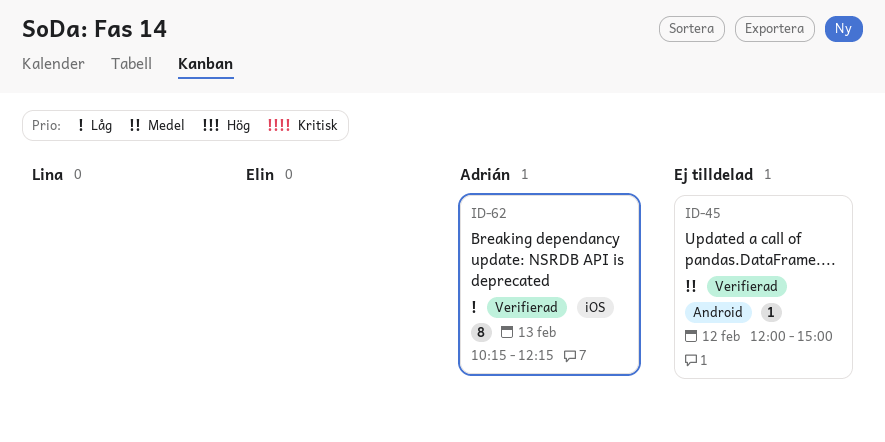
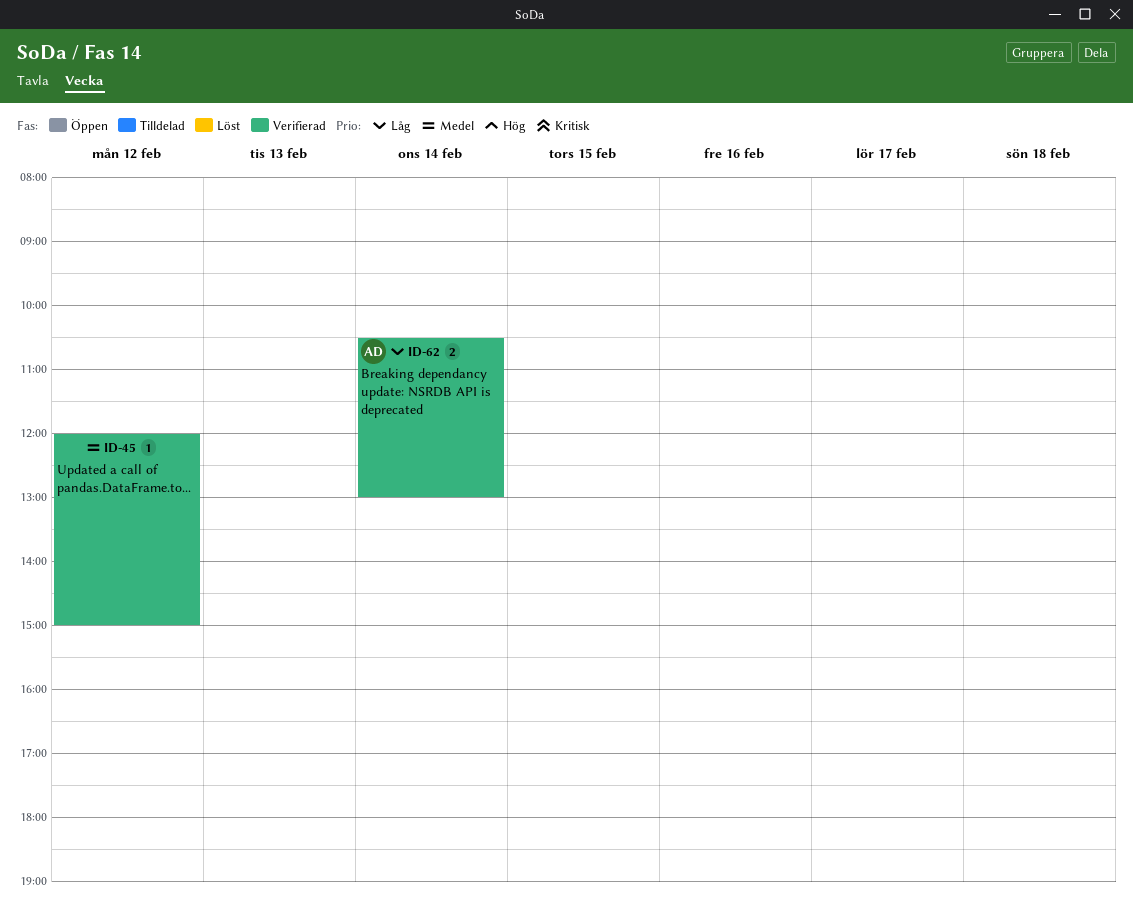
ID-62, estimate: 8 -> 2
ID-62, day: Feb 13 -> Feb 14
ID-62, begins: 10:15 -> 10:30
ID-62, ends: 12:15 -> 13:00

